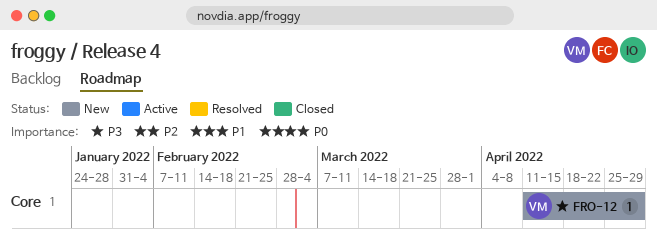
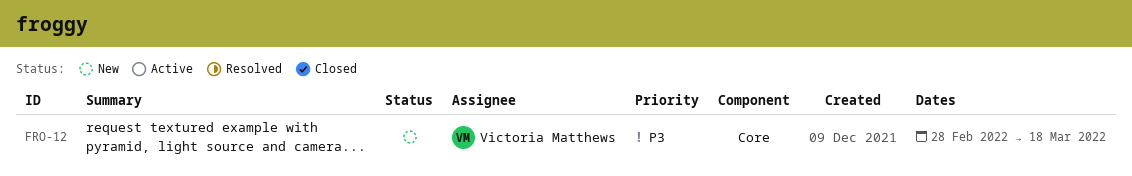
FRO-12, start: Apr 11 -> Feb 28
FRO-12, due: Apr 29 -> Mar 18

